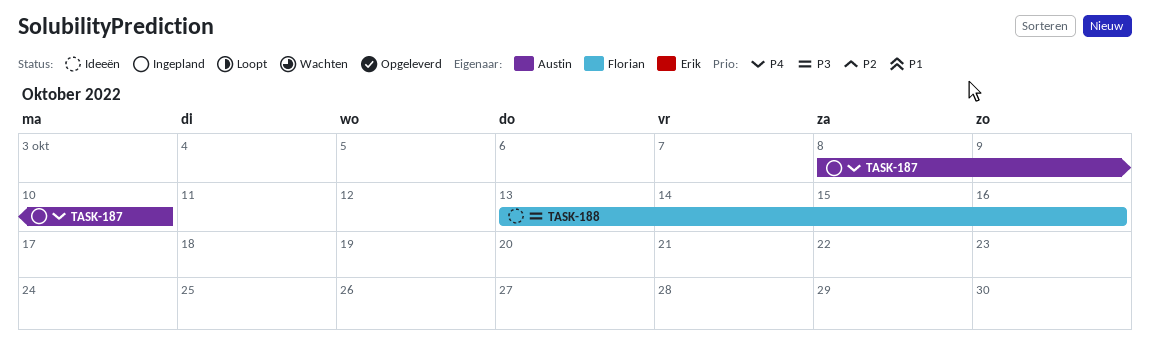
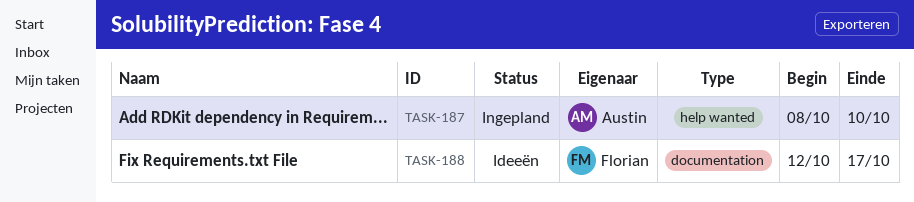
TASK-188, start: Oct 13 -> Oct 12
TASK-188, due: Oct 16 -> Oct 17

